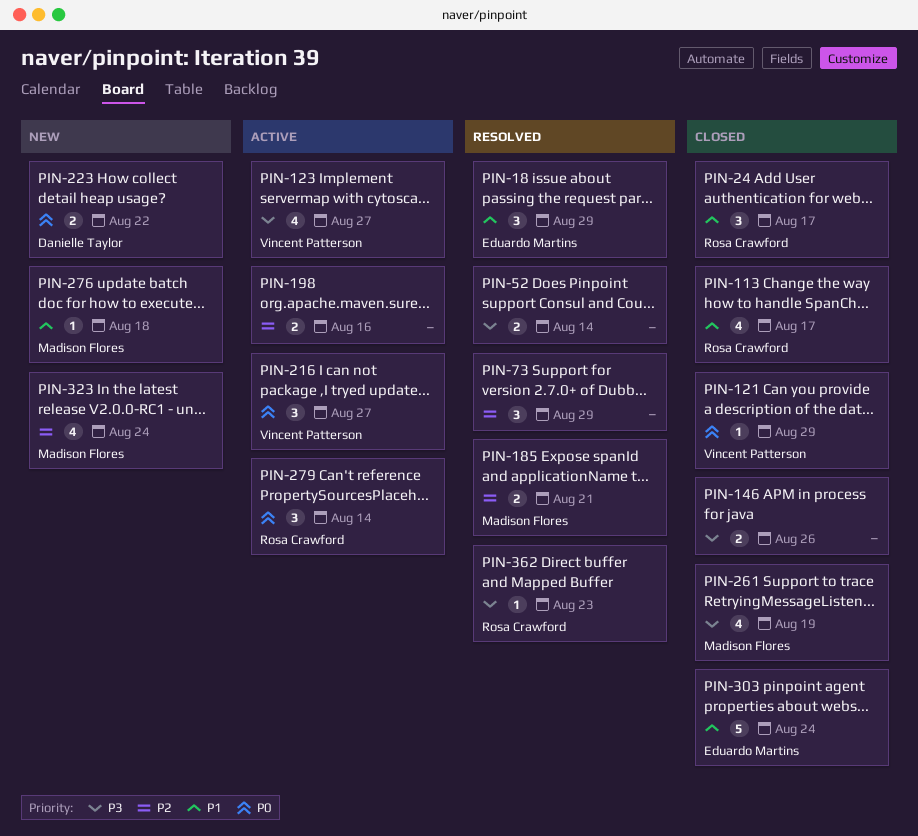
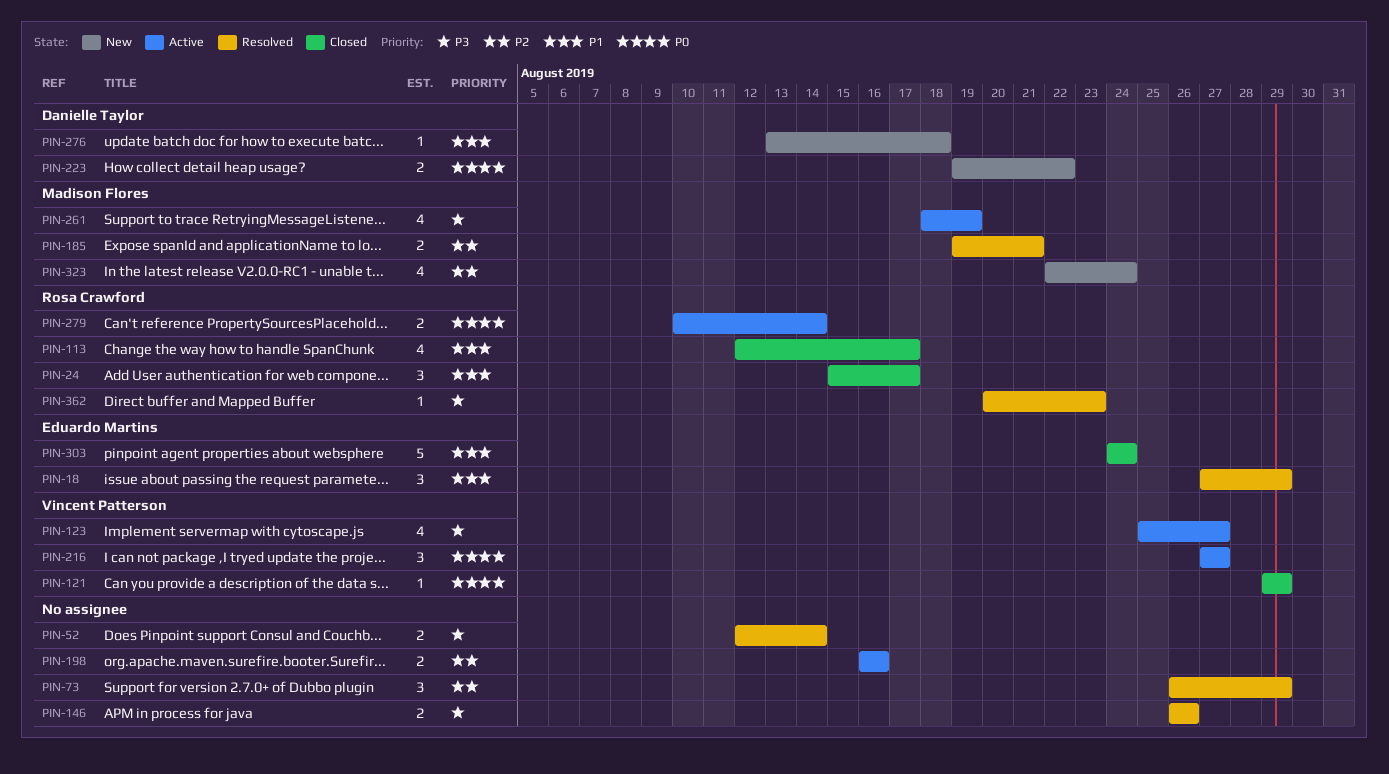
PIN-146, status: Closed -> Resolved
PIN-261, status: Closed -> Active
PIN-276, owner: Madison Flores -> Danielle Taylor
PIN-279, estimate: 3 -> 2

